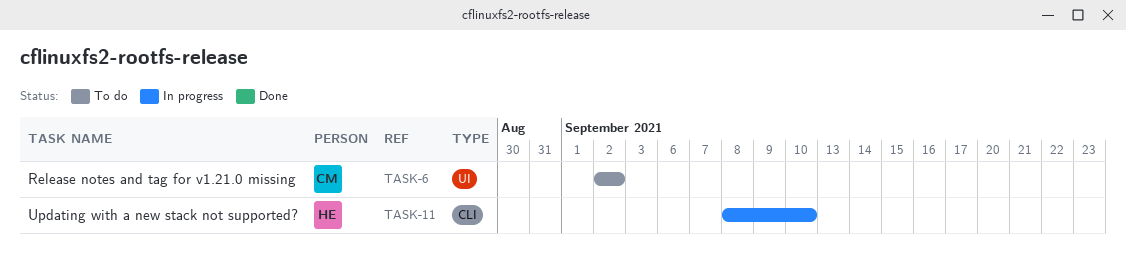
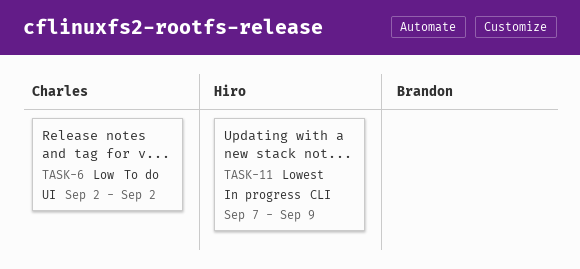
TASK-11, start: Sep 8 -> Sep 7
TASK-11, due: Sep 10 -> Sep 9

